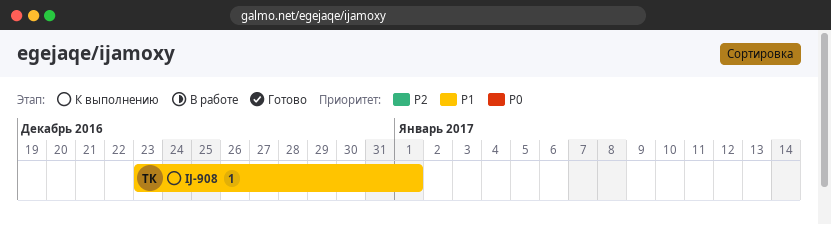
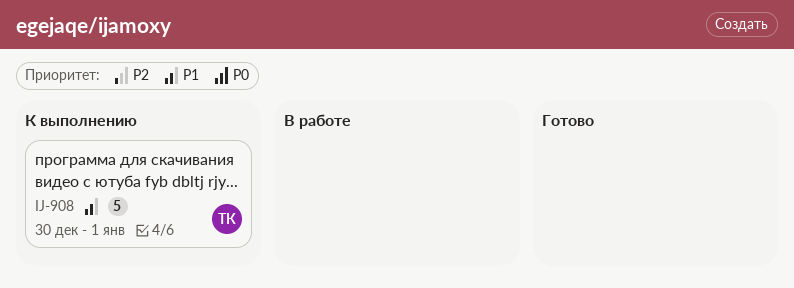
IJ-908, estimate: 1 -> 5
IJ-908, start: Dec 23 -> Dec 30

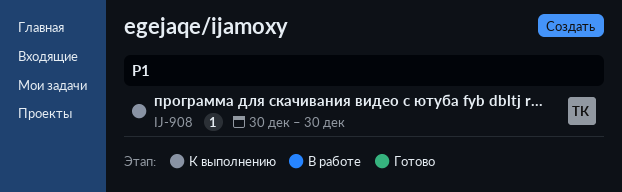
IJ-908, estimate: 5 -> 1
IJ-908, due: Jan 1 -> Dec 30

